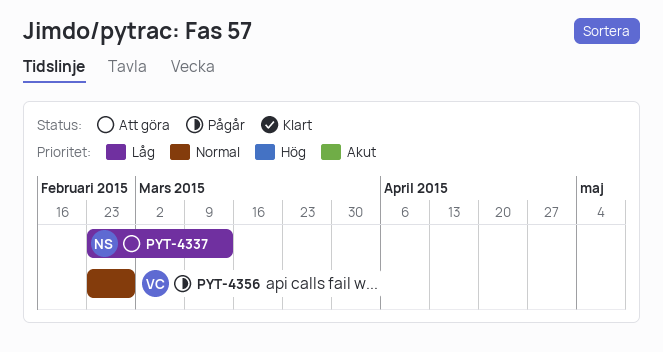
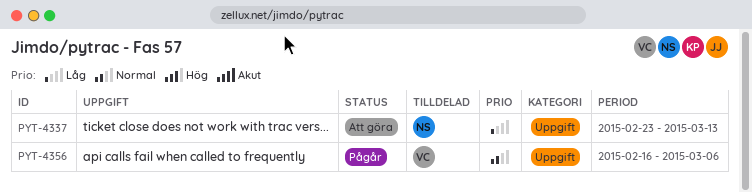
PYT-4356, start: Feb 23 -> Feb 16
PYT-4356, due: Feb 27 -> Mar 6

